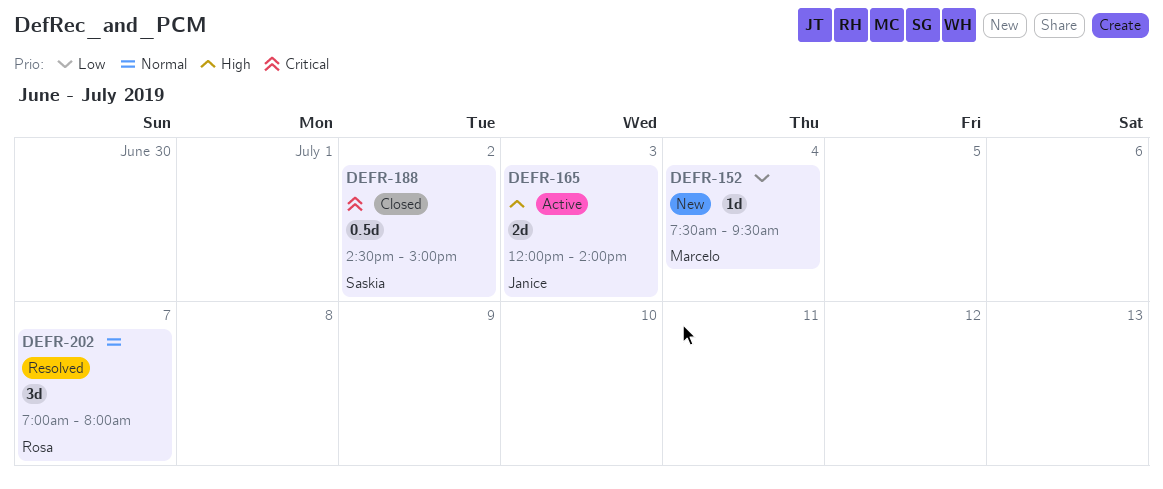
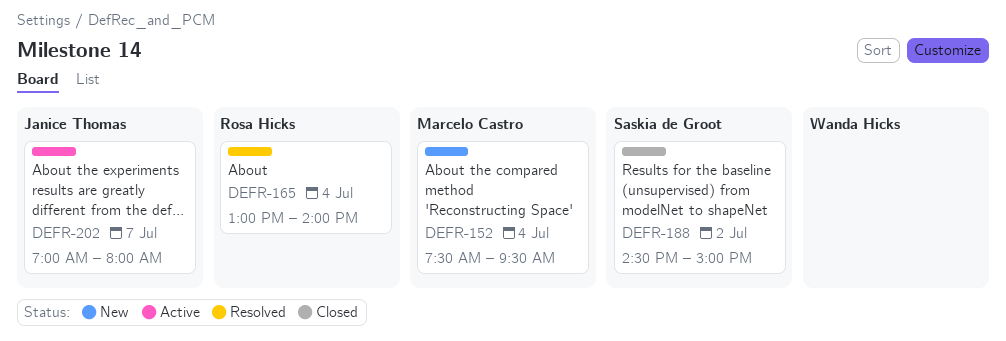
DEFR-165, status: Active -> Resolved
DEFR-165, owner: Janice Thomas -> Rosa Hicks
DEFR-165, day: Jul 3 -> Jul 4
DEFR-165, begins: 12:00 -> 13:00
DEFR-202, status: Resolved -> Active
DEFR-202, owner: Rosa Hicks -> Janice Thomas

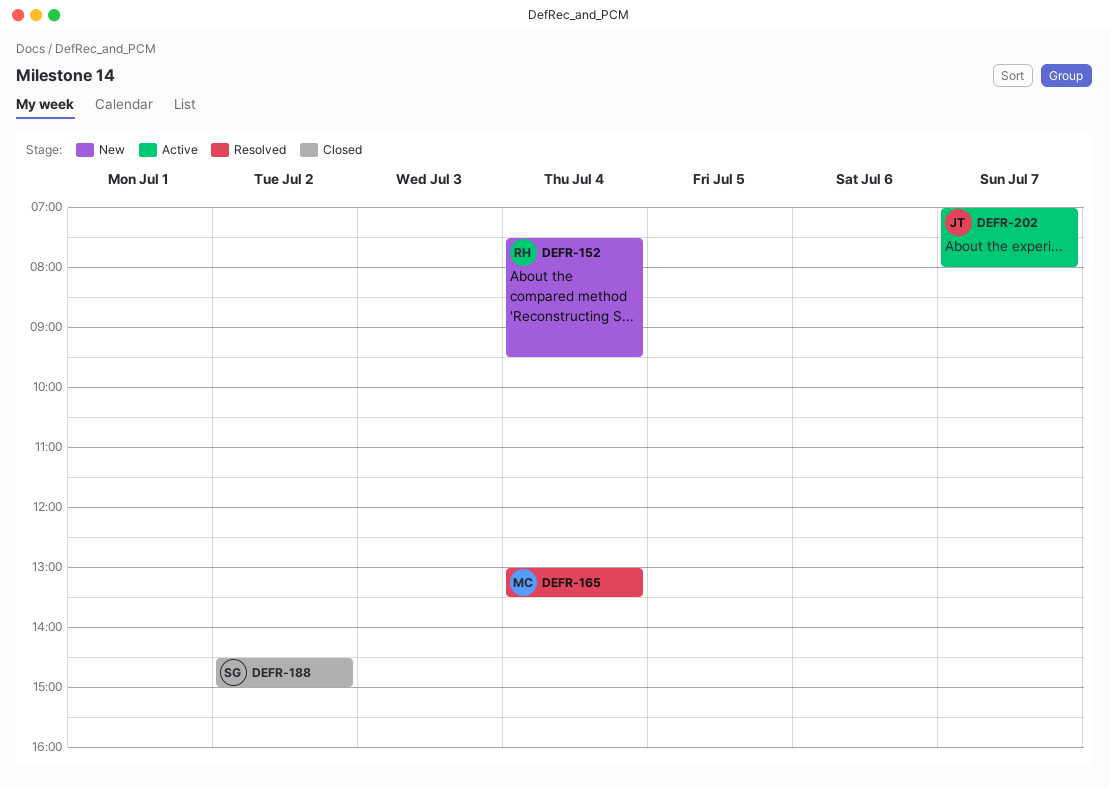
DEFR-152, owner: Marcelo Castro -> Rosa Hicks
DEFR-165, owner: Rosa Hicks -> Marcelo Castro
DEFR-165, ends: 14:00 -> 13:30

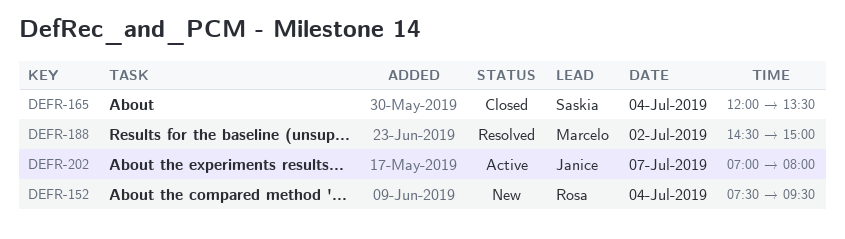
DEFR-165, status: Resolved -> Closed
DEFR-165, owner: Marcelo -> Saskia
DEFR-165, begins: 13:00 -> 12:00
DEFR-188, status: Closed -> Resolved
DEFR-188, owner: Saskia -> Marcelo

